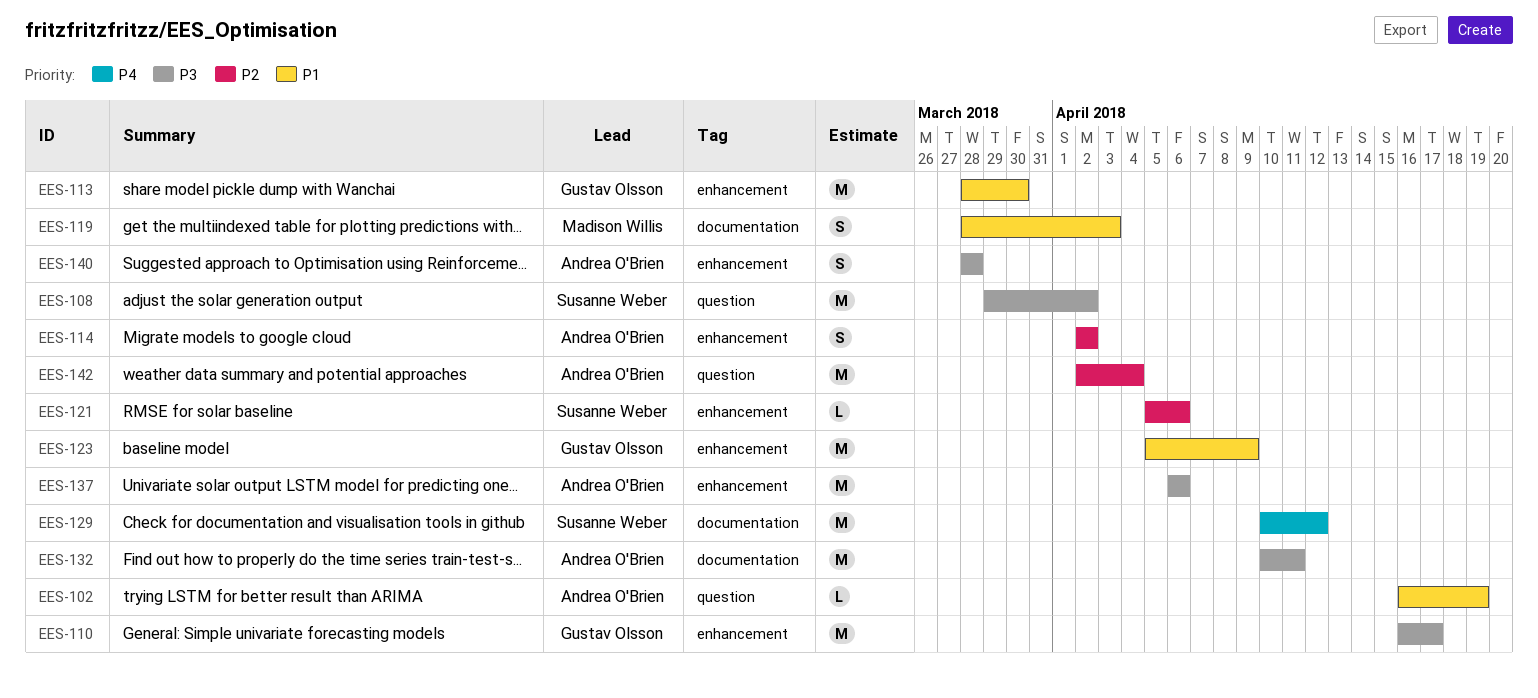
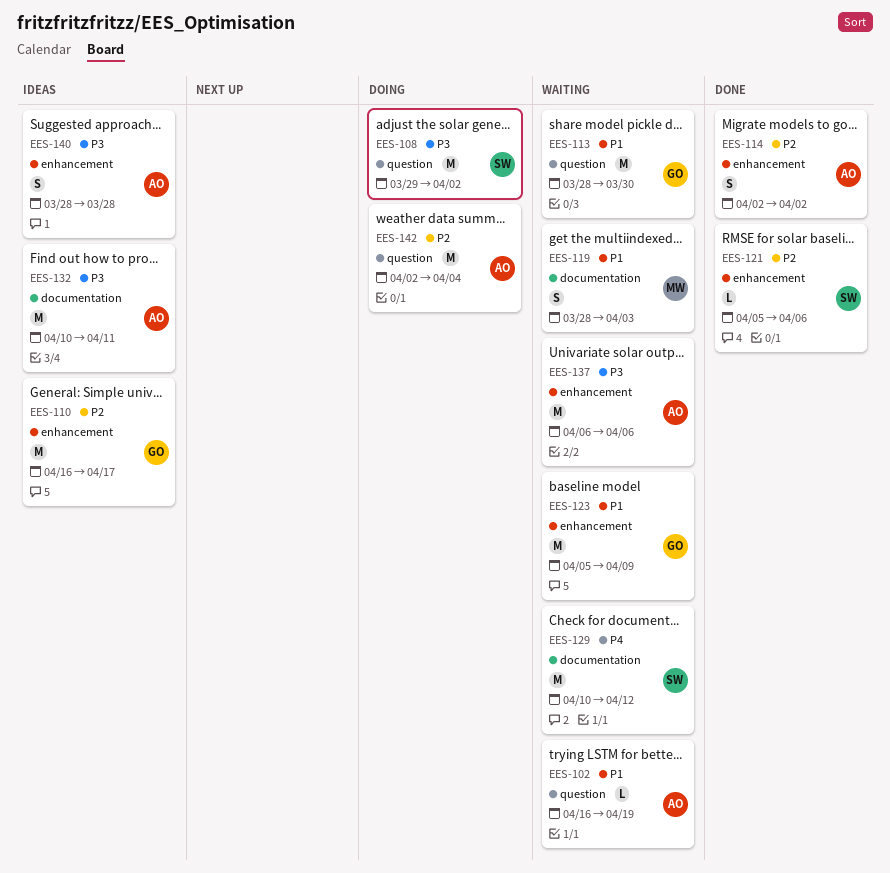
EES-110, priority: P3 -> P2
EES-113, label: enhancement -> question

